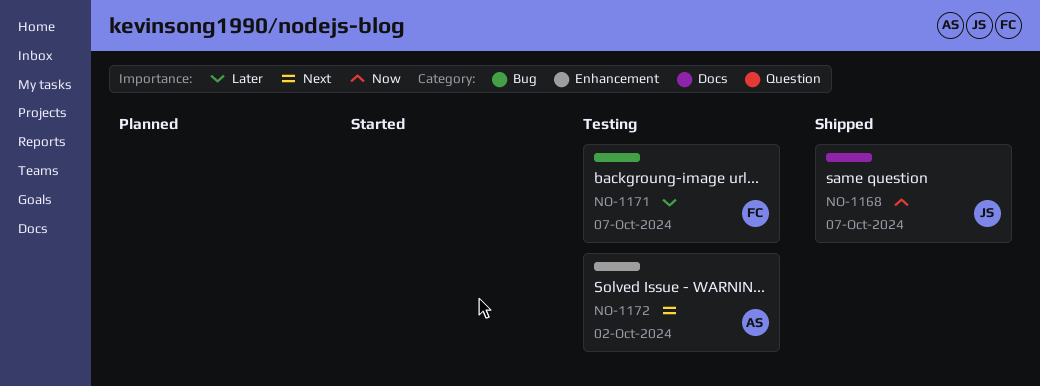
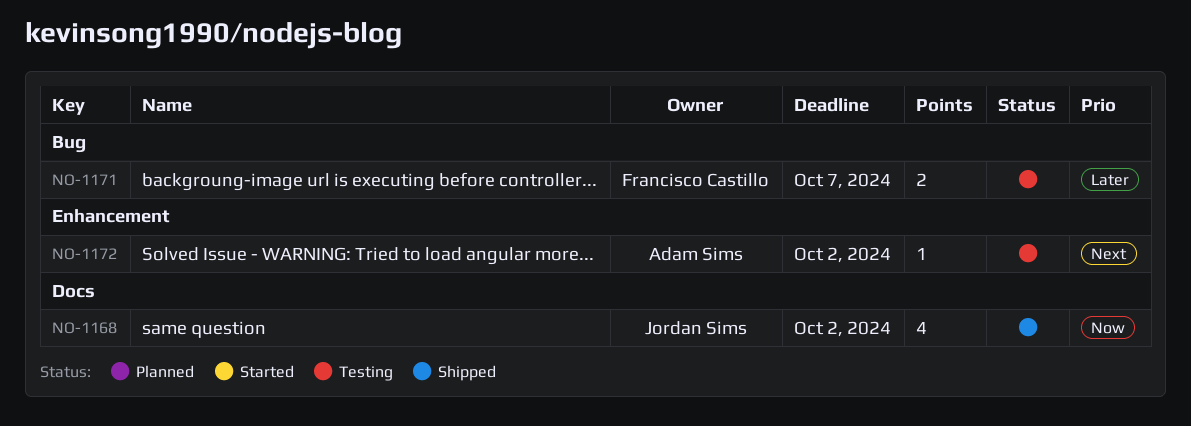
NO-1168, due: Oct 7 -> Oct 2

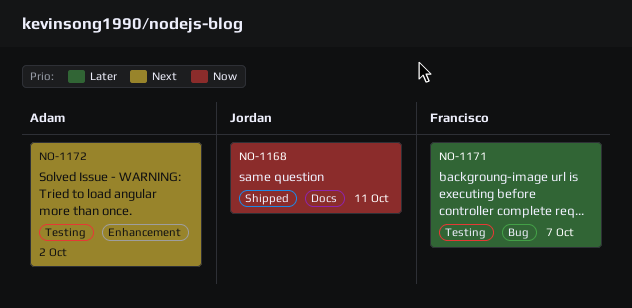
NO-1168, due: Oct 2 -> Oct 11

